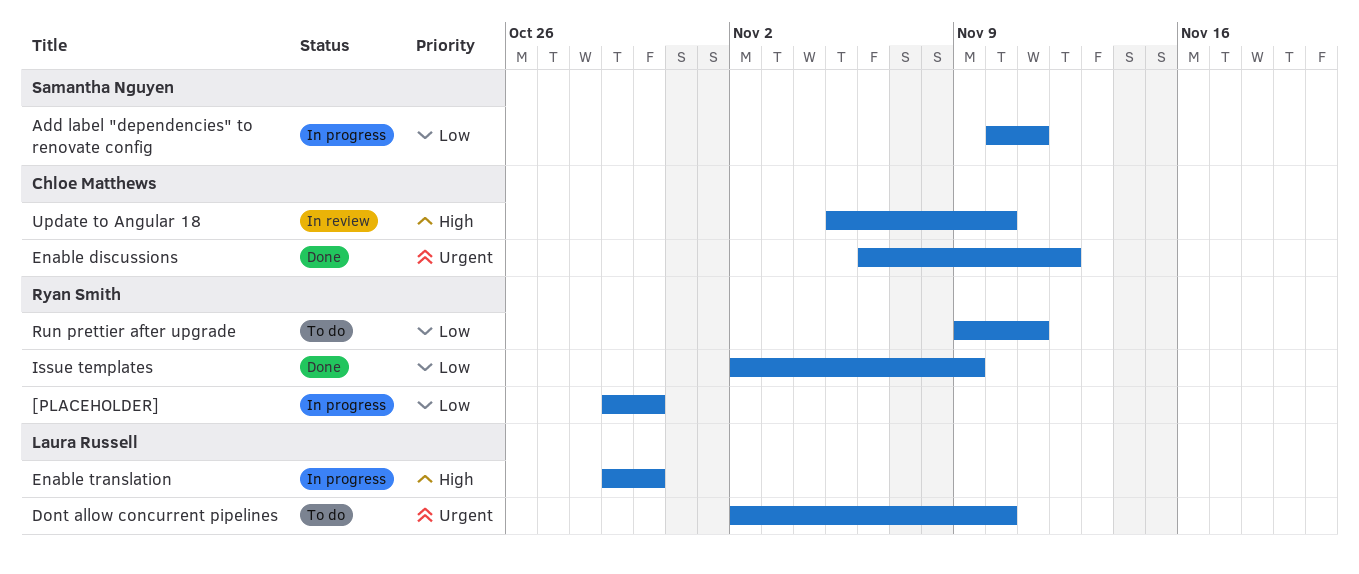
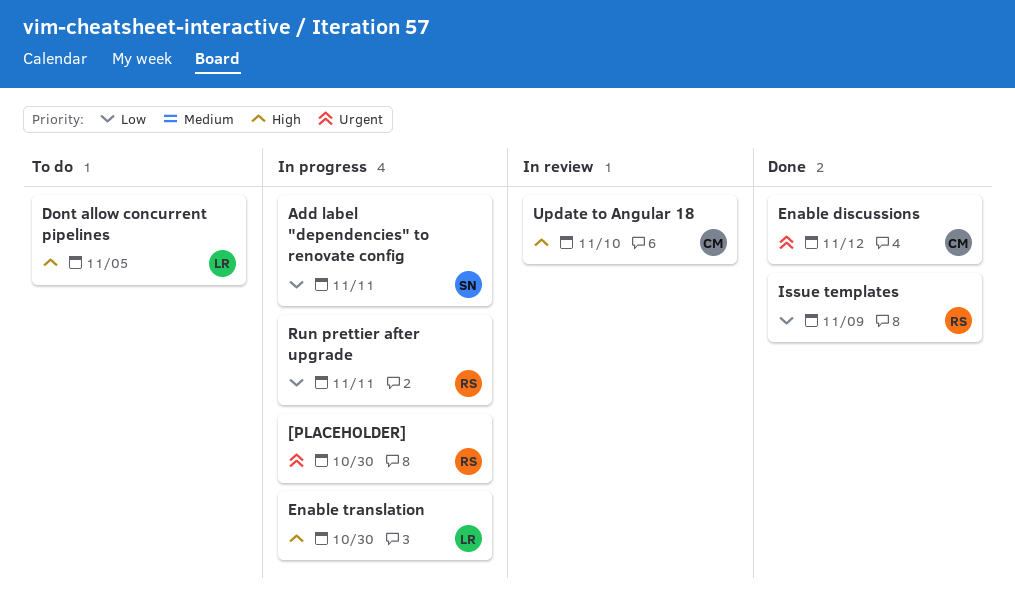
[PLACEHOLDER], priority: Low -> Urgent
Dont allow concurrent pipelines, priority: Urgent -> High
Dont allow concurrent pipelines, due: Nov 10 -> Nov 5
Run prettier after upgrade, status: To do -> In progress

